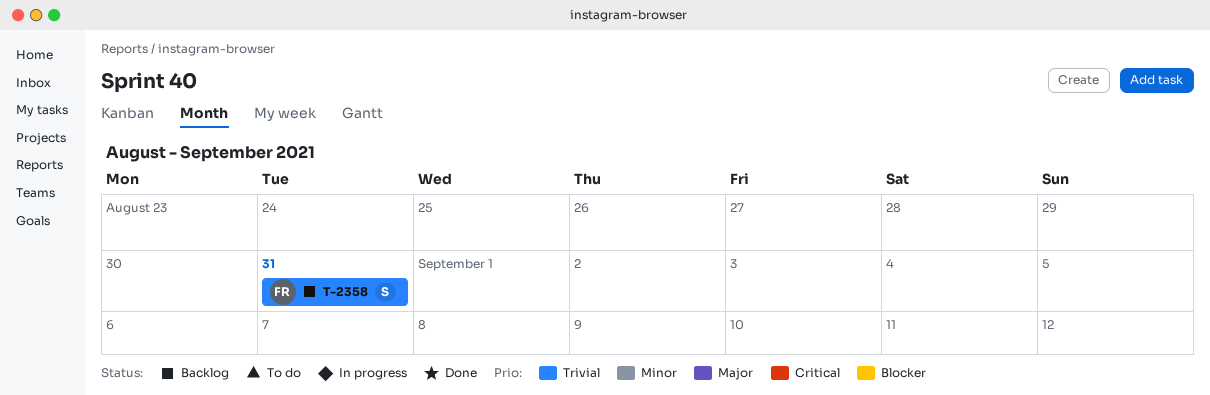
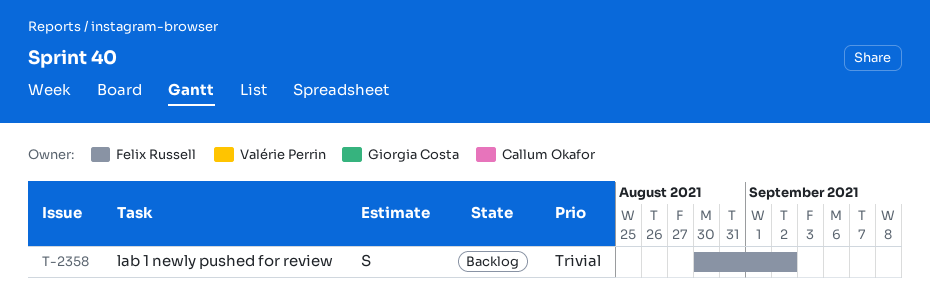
T-2358, start: Aug 31 -> Aug 30
T-2358, due: Aug 31 -> Sep 2

